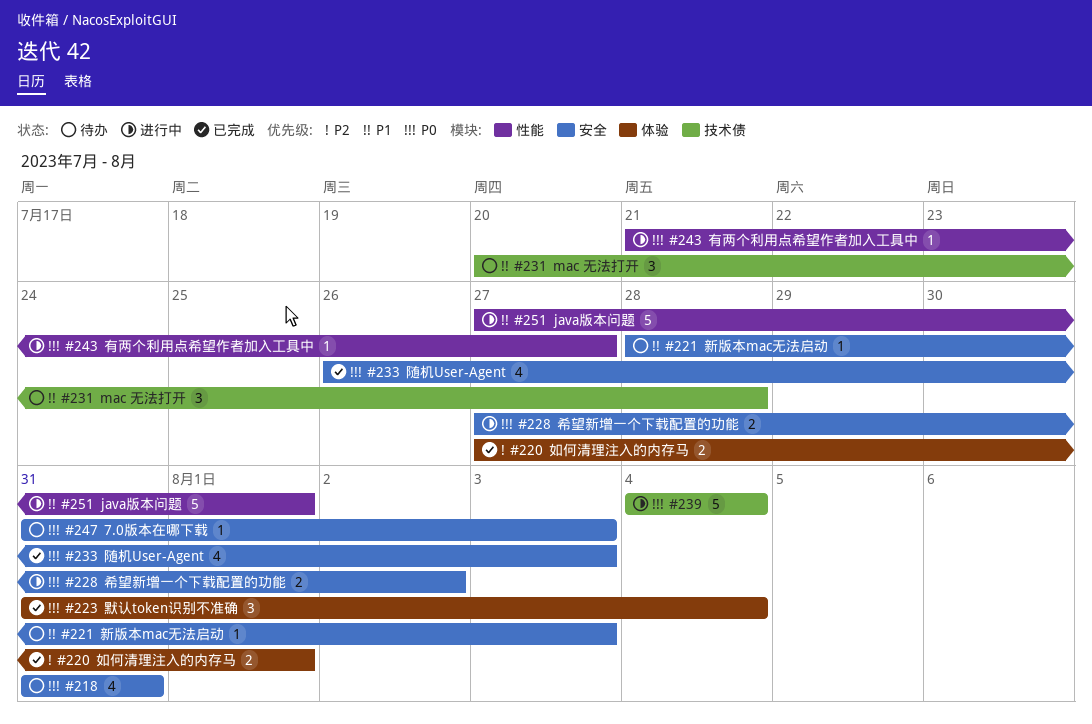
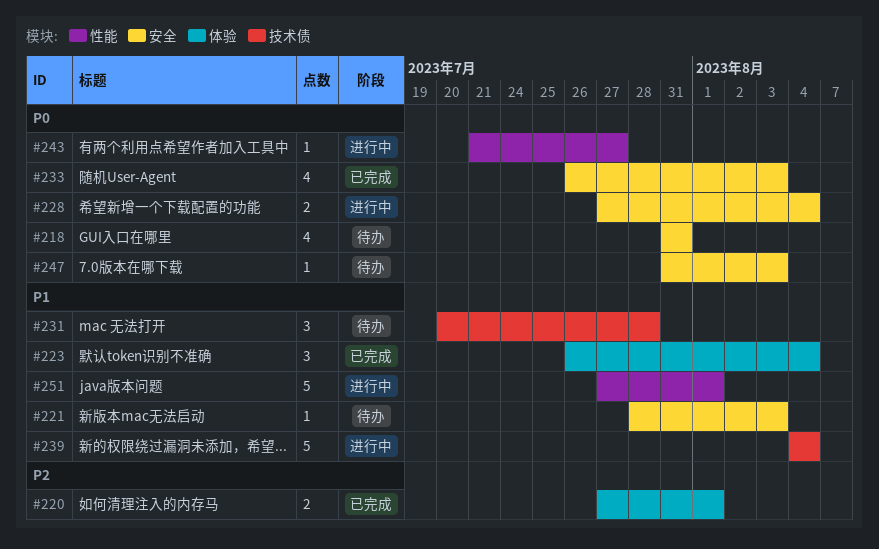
#223, priority: P0 -> P1
#223, start: Jul 31 -> Jul 26
#228, due: Aug 2 -> Aug 4
#239, priority: P0 -> P1

